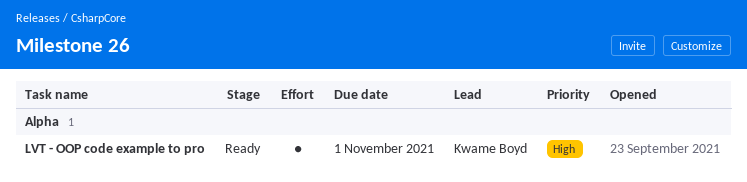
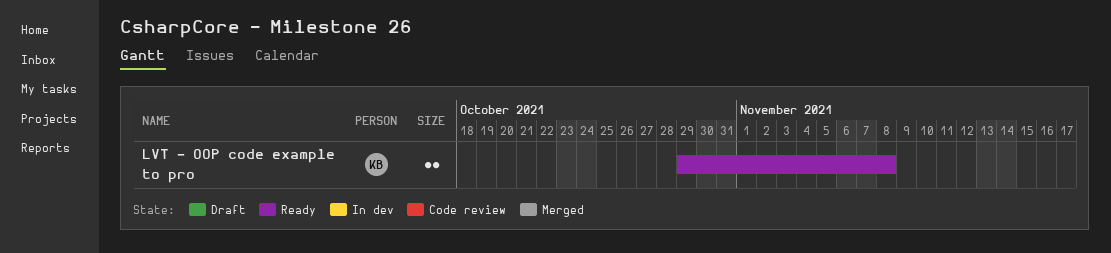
LVT - OOP code example to pro, estimate: 1 -> 2
LVT - OOP code example to pro, due: Nov 1 -> Nov 8

